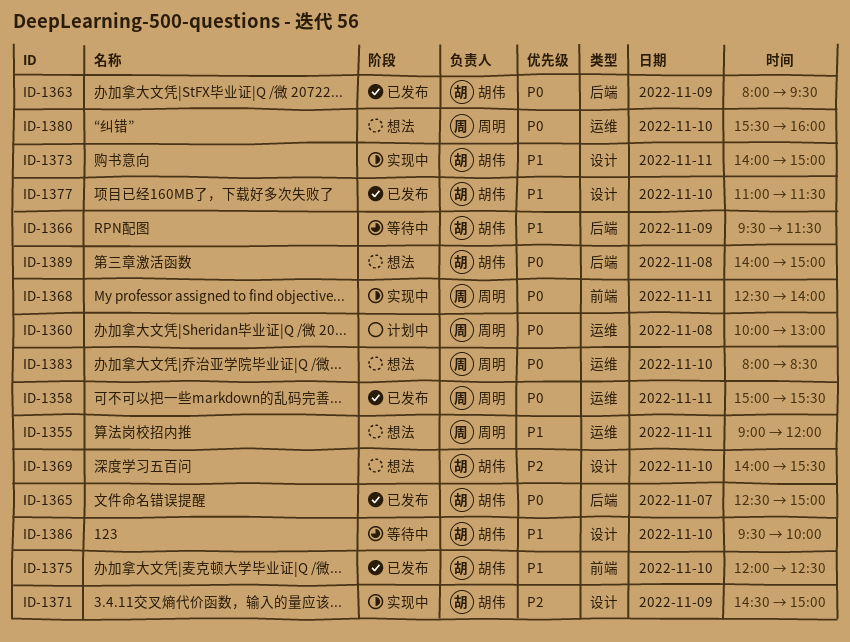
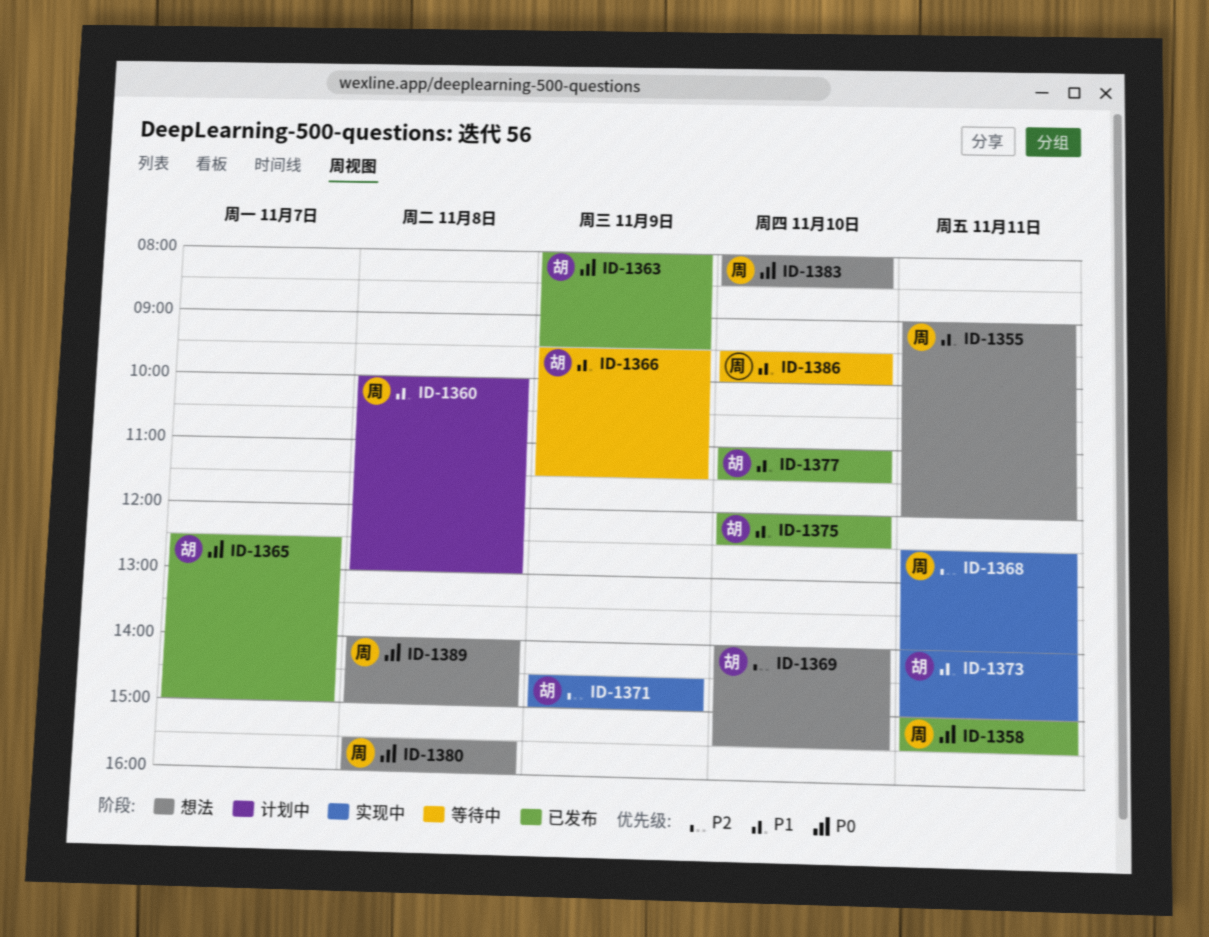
ID-1360, priority: P0 -> P1
ID-1368, priority: P0 -> P2
ID-1380, day: Nov 10 -> Nov 8
ID-1386, owner: 胡伟 -> 周明
ID-1389, owner: 胡伟 -> 周明

